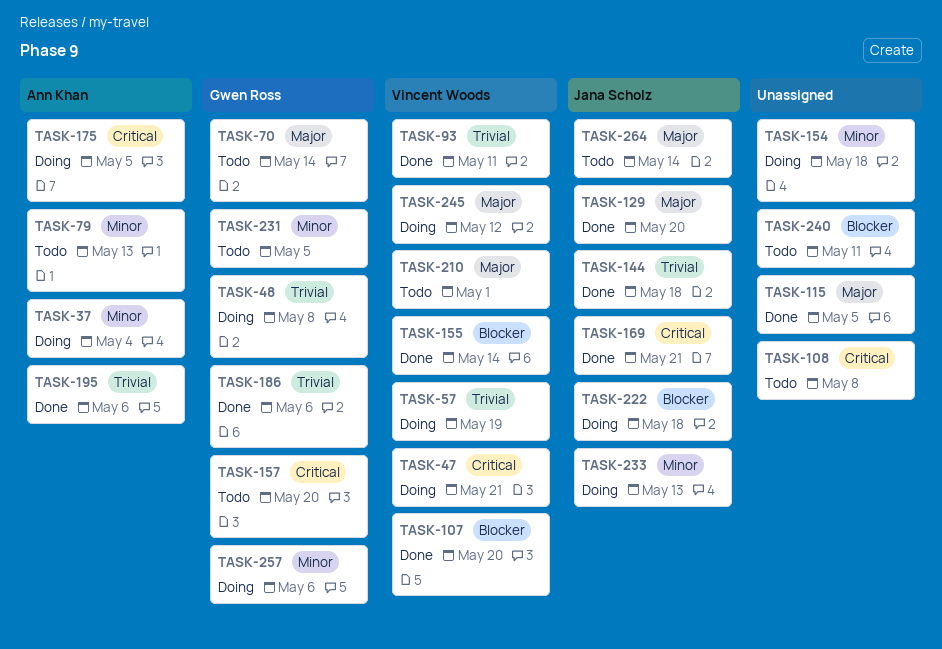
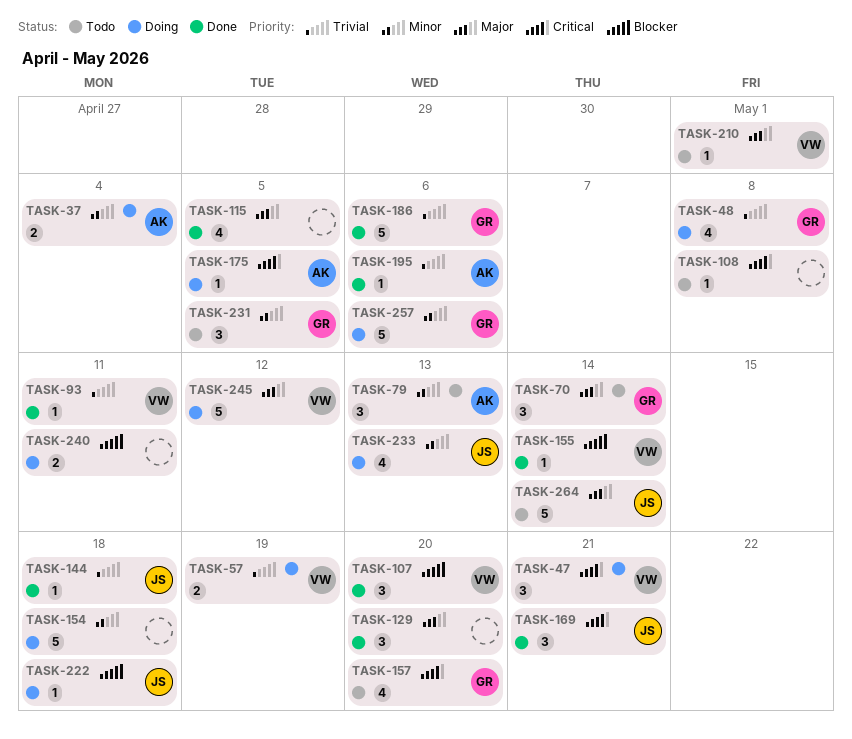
TASK-129, owner: Jana Scholz -> none
TASK-240, status: Todo -> Doing

